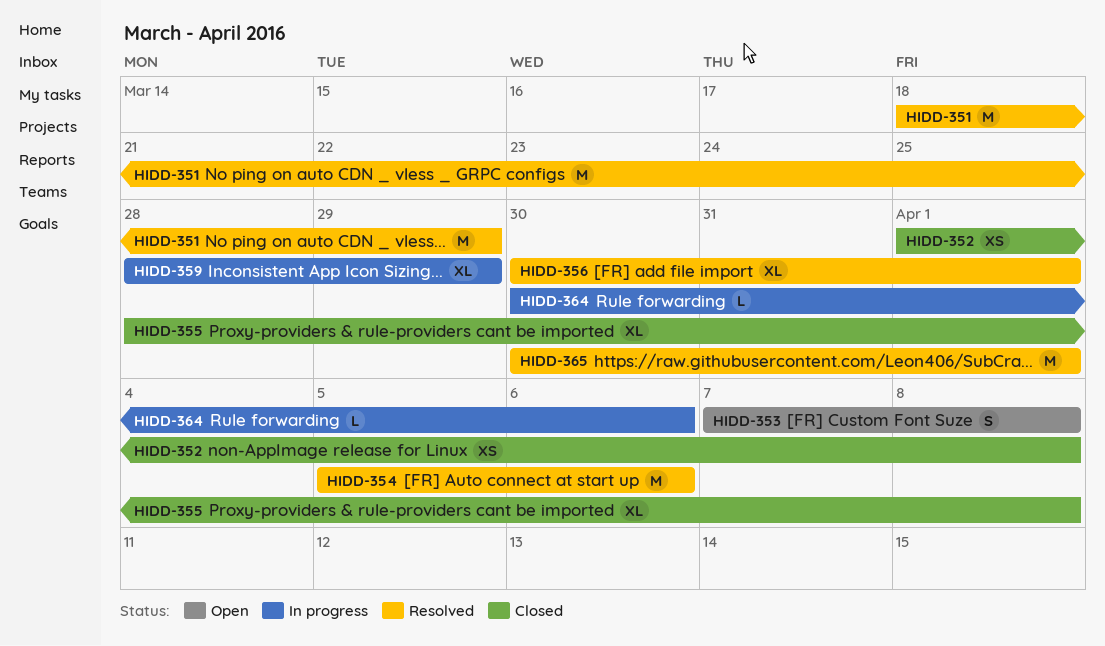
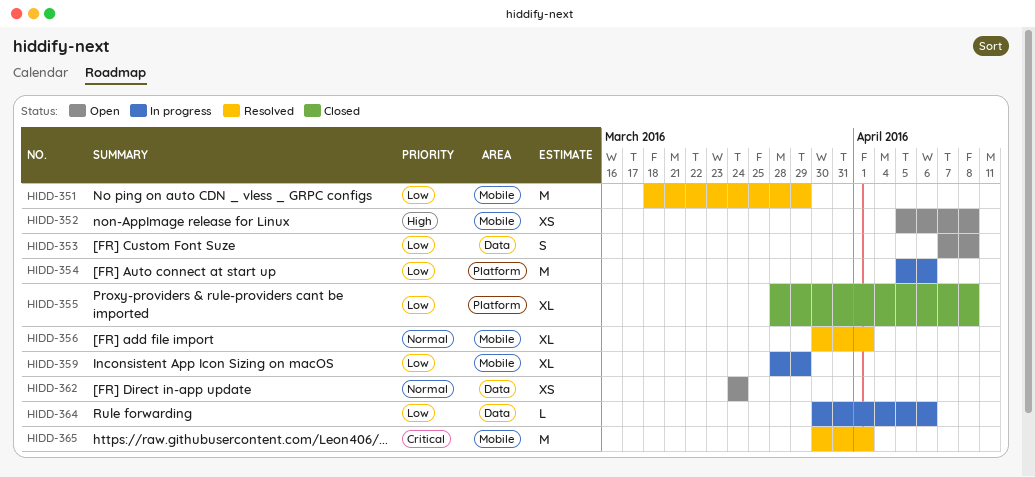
HIDD-352, status: Closed -> Open
HIDD-352, start: Apr 1 -> Apr 5
HIDD-354, status: Resolved -> In progress
HIDD-362: none -> present

